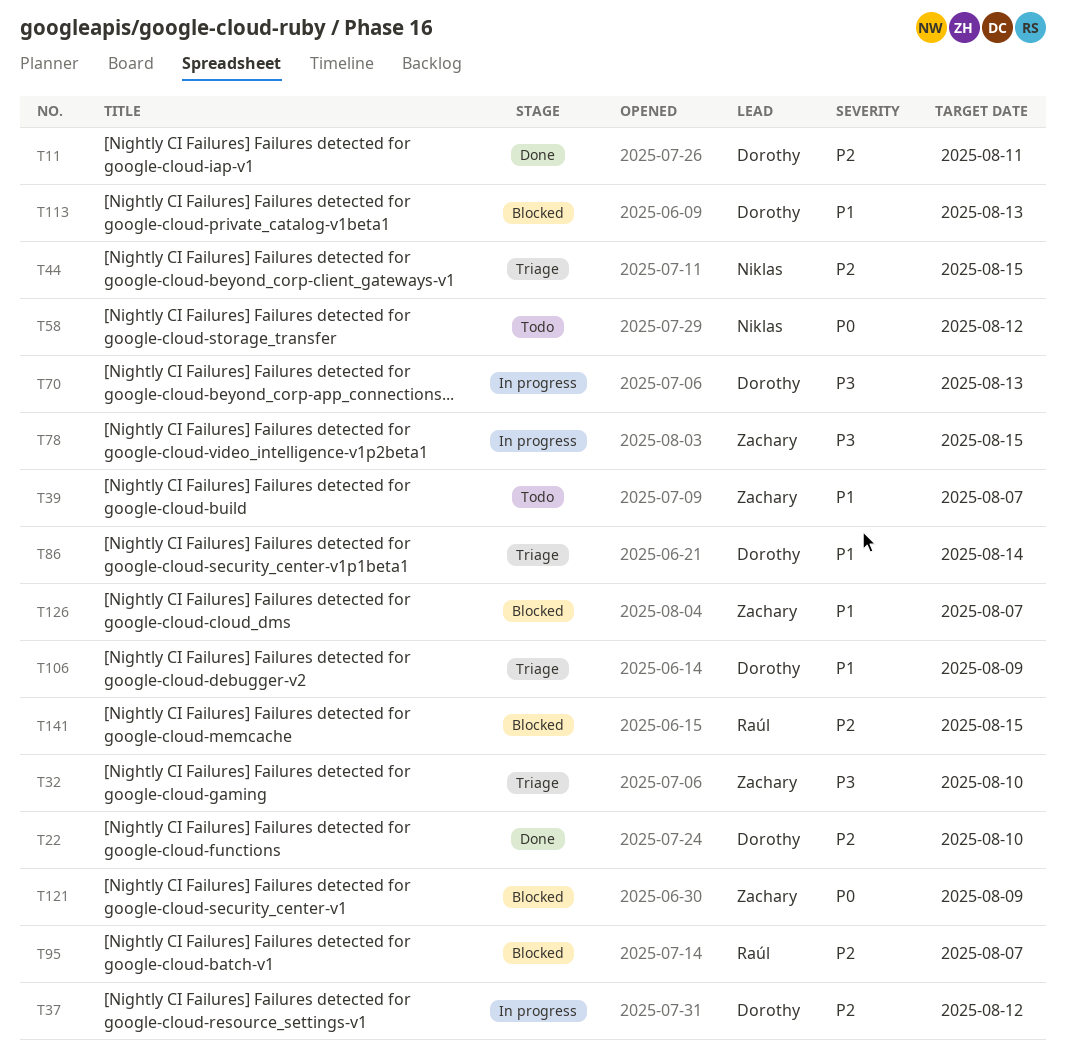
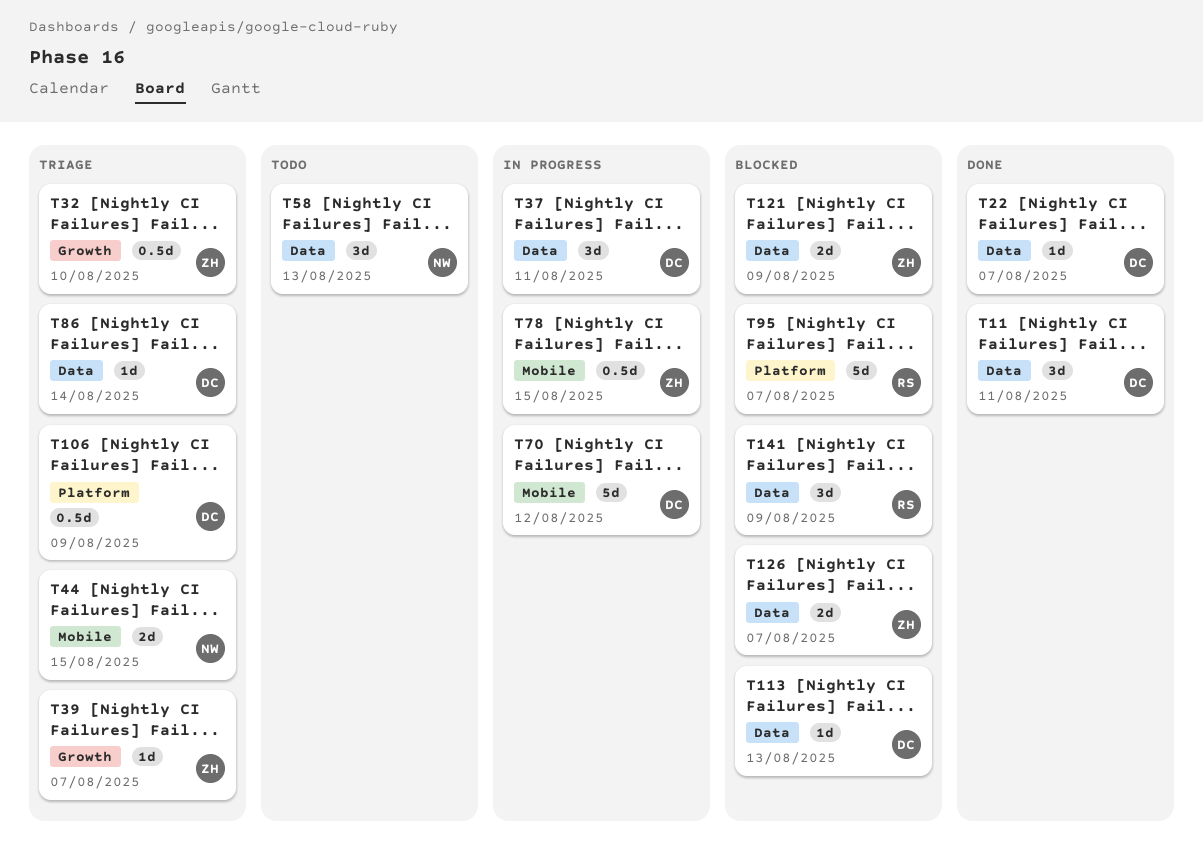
T22, due: Aug 10 -> Aug 7
T37, due: Aug 12 -> Aug 11
T39, status: Todo -> Triage
T58, due: Aug 12 -> Aug 13
T70, due: Aug 13 -> Aug 12
T141, due: Aug 15 -> Aug 9

